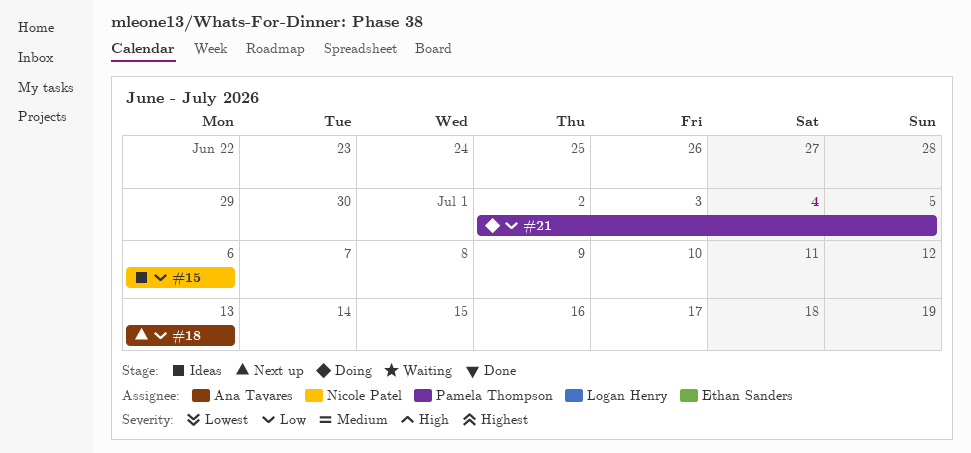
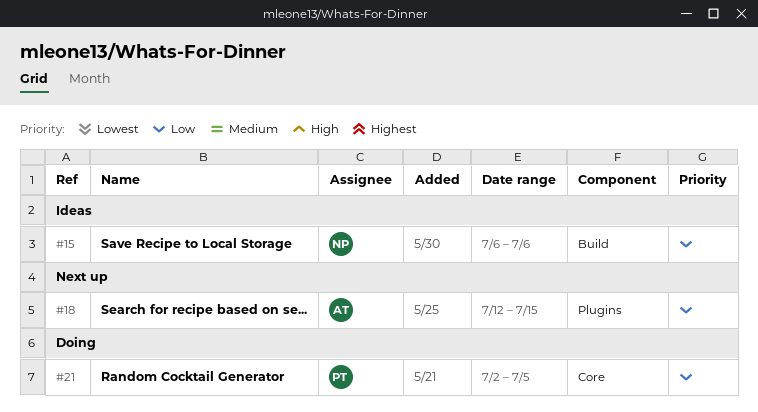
#18, start: Jul 13 -> Jul 12
#18, due: Jul 13 -> Jul 15

